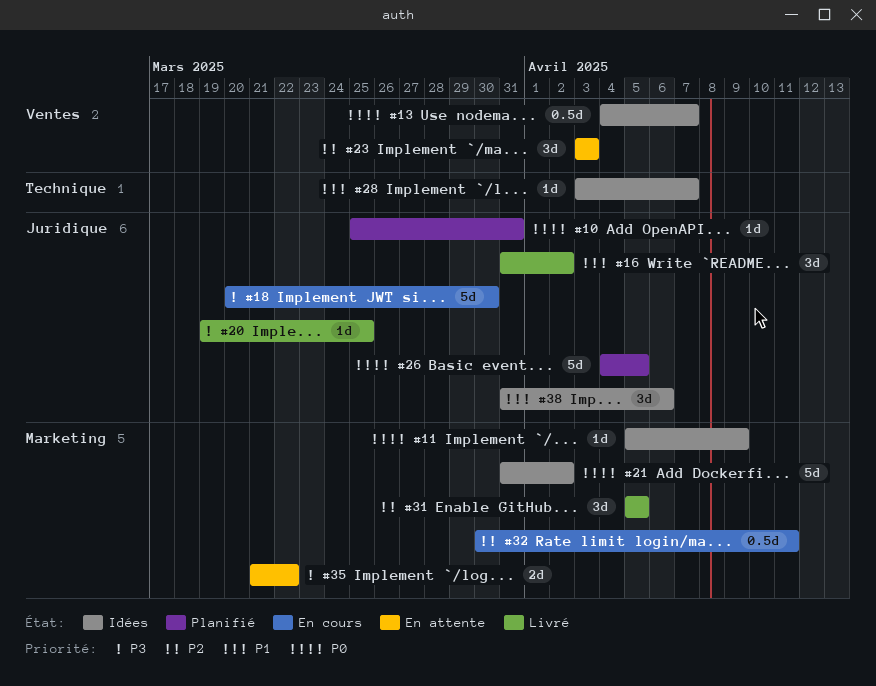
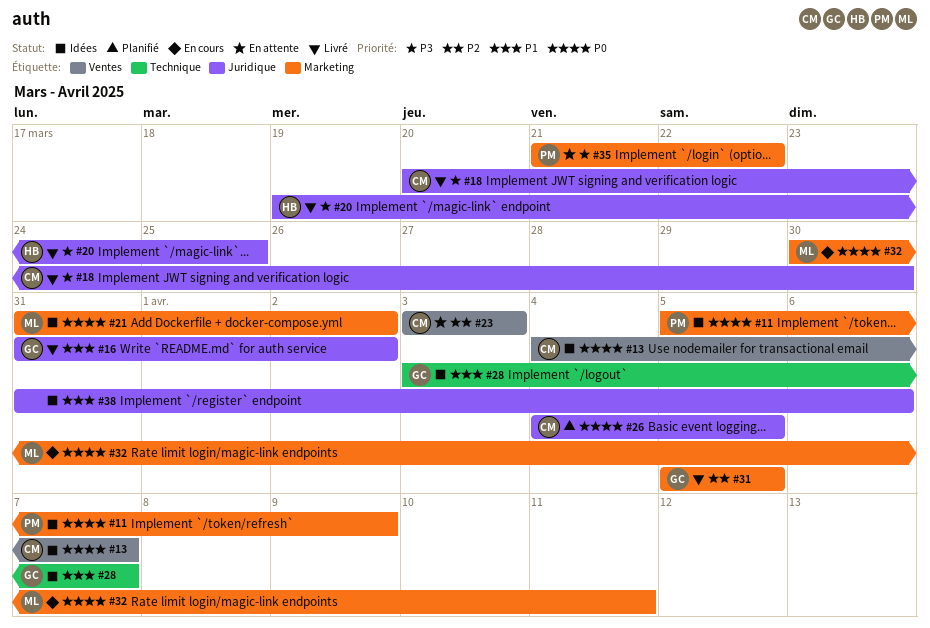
#10: present -> none
#18, status: En cours -> Livré
#32, priority: P2 -> P0

